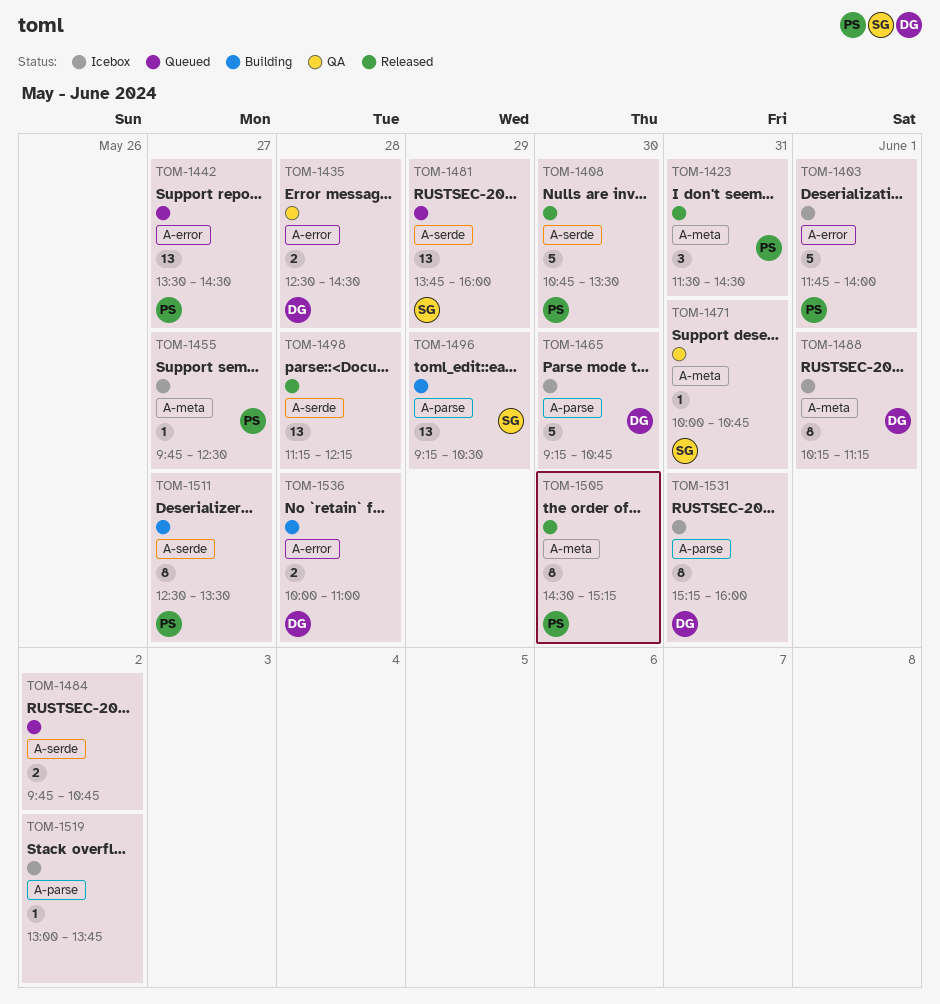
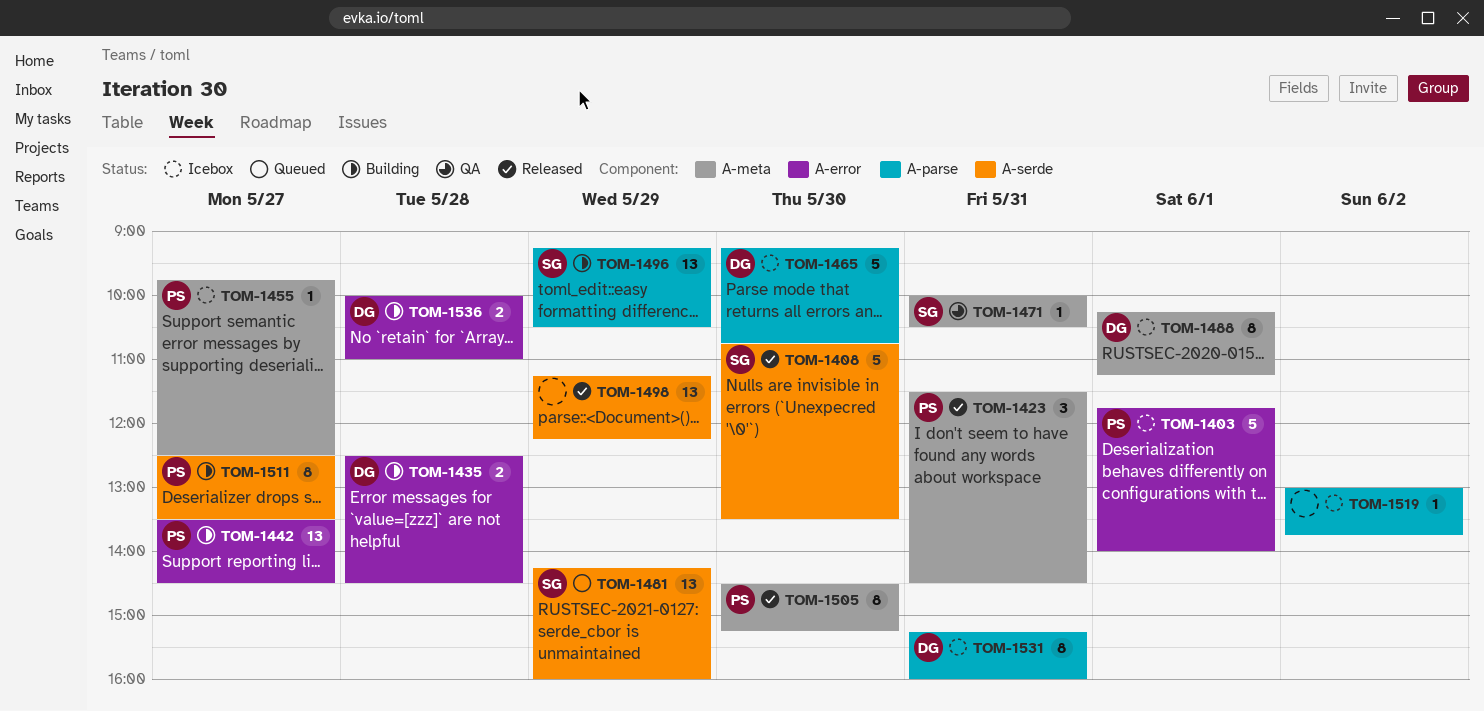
TOM-1408, owner: PS -> SG
TOM-1435, status: QA -> Building
TOM-1442, status: Queued -> Building
TOM-1471, ends: 10:45 -> 10:30
TOM-1481, begins: 13:45 -> 14:15
TOM-1484: present -> none
TOM-1498, day: May 28 -> May 29

